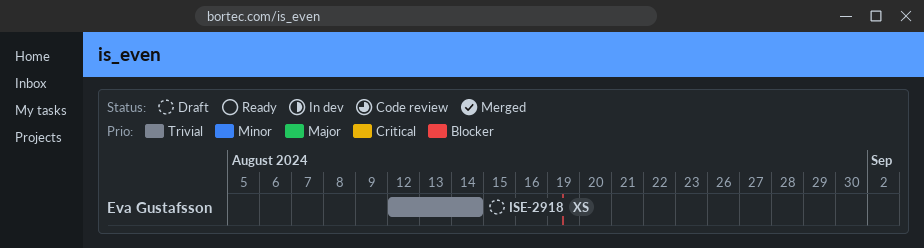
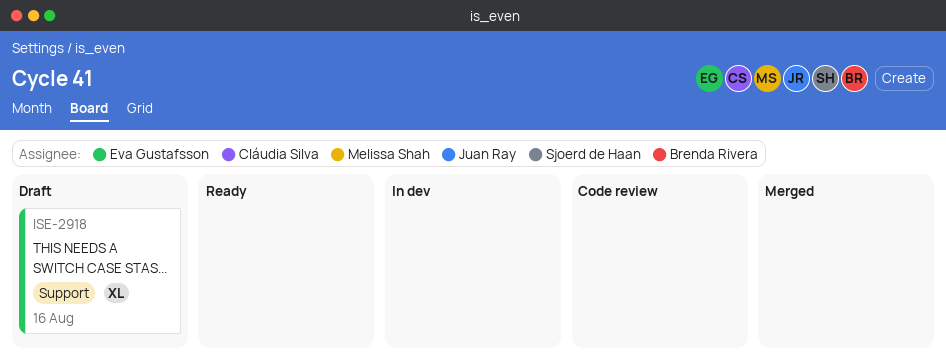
ISE-2918, estimate: XS -> XL
ISE-2918, due: Aug 14 -> Aug 16

